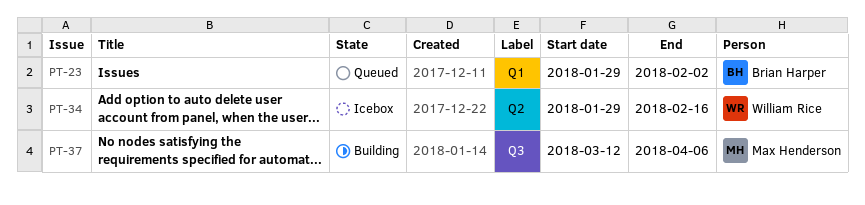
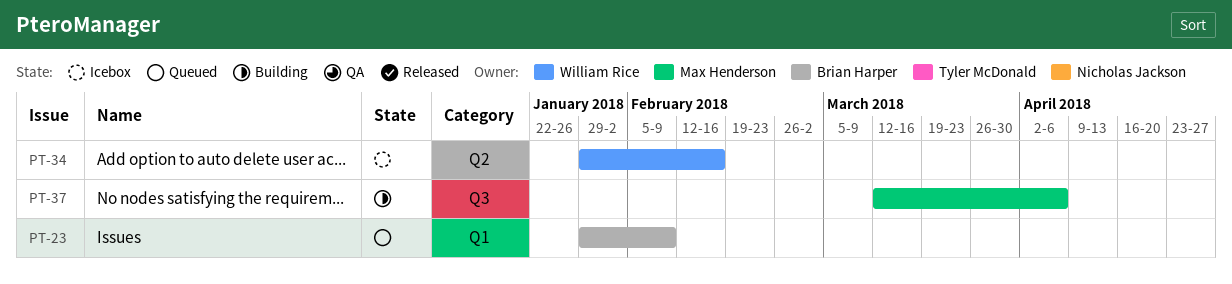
PT-23, due: Feb 2 -> Feb 9

